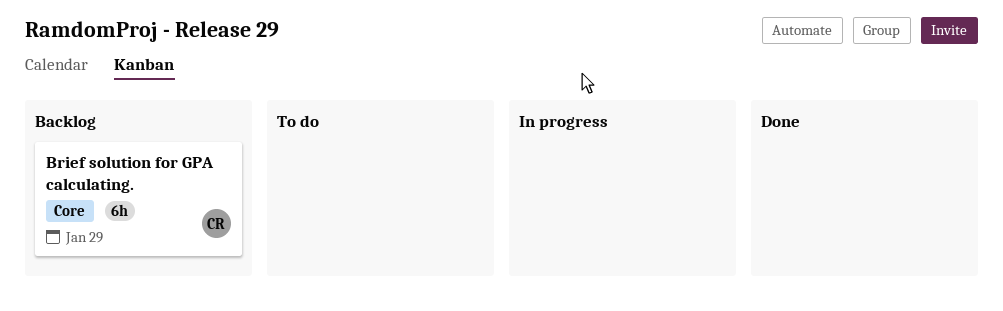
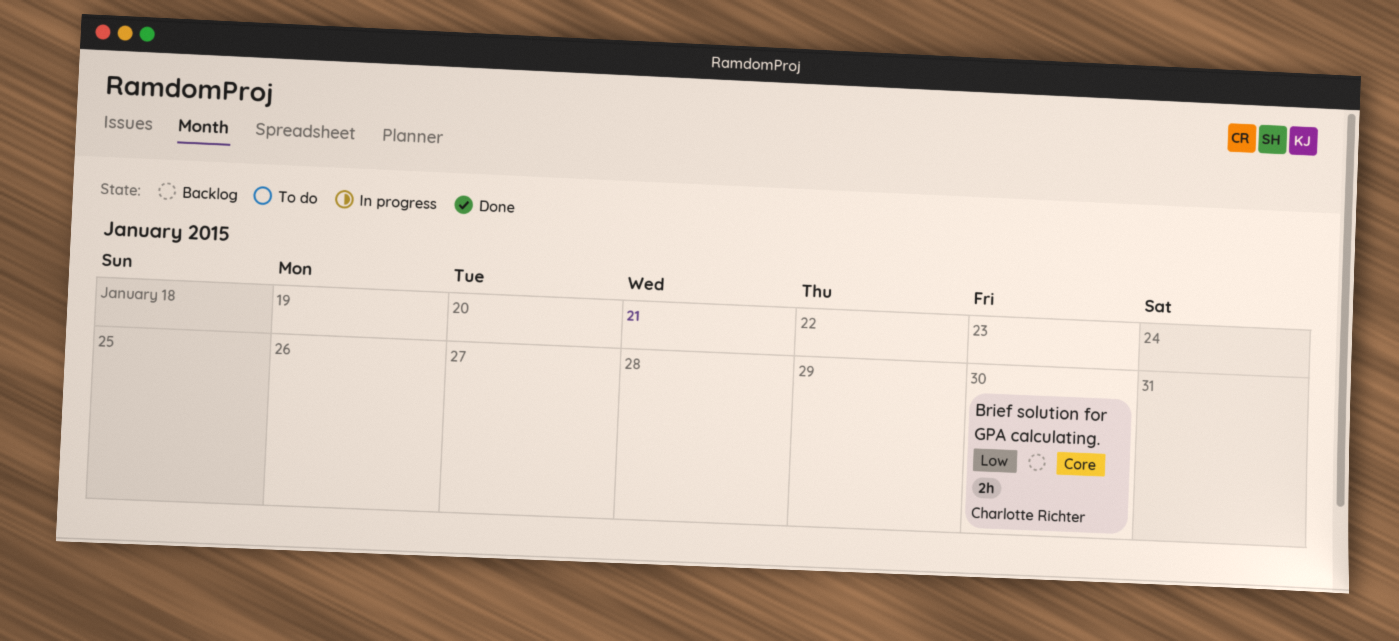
Brief solution for GPA calculating., estimate: 6h -> 2h
Brief solution for GPA calculating., due: Jan 29 -> Jan 30

